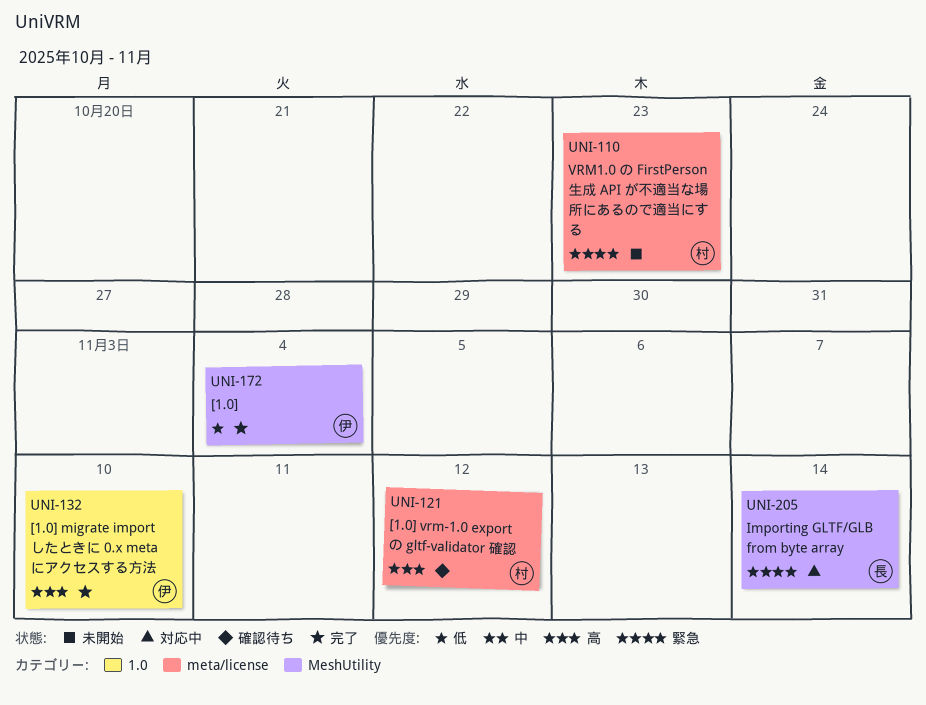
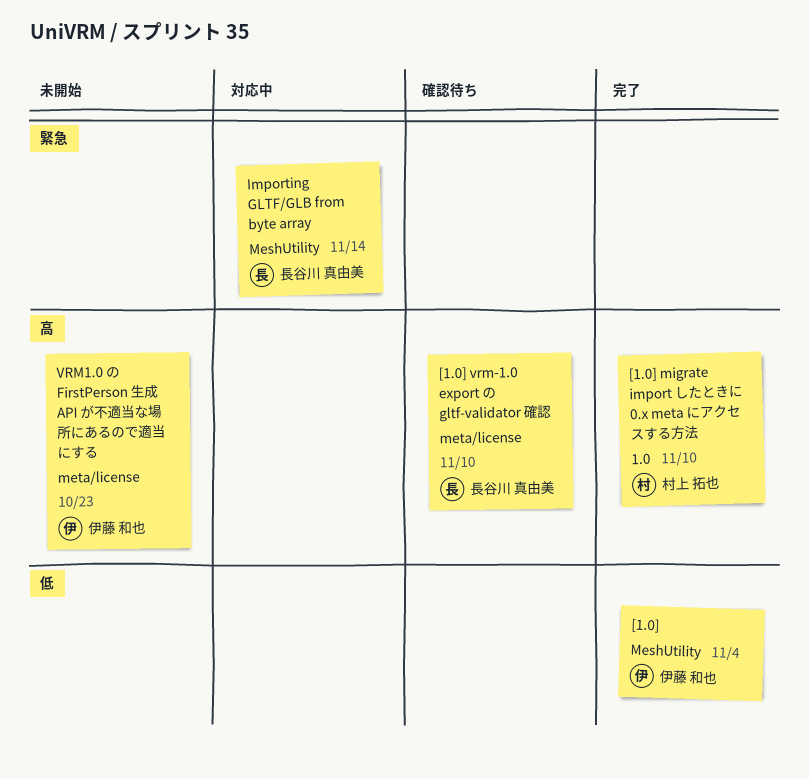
[1.0] migrate import したときに 0.x meta にアクセスする方法, owner: 伊藤 和也 -> 村上 拓也
[1.0] vrm-1.0 export の gltf-validator 確認, owner: 村上 拓也 -> 長谷川 真由美
[1.0] vrm-1.0 export の gltf-validator 確認, due: Nov 12 -> Nov 10
VRM1.0 の FirstPerson 生成 API が不適当な場所にあるので適当にする, owner: 村上 拓也 -> 伊藤 和也
VRM1.0 の FirstPerson 生成 API が不適当な場所にあるので適当にする, priority: 緊急 -> 高

